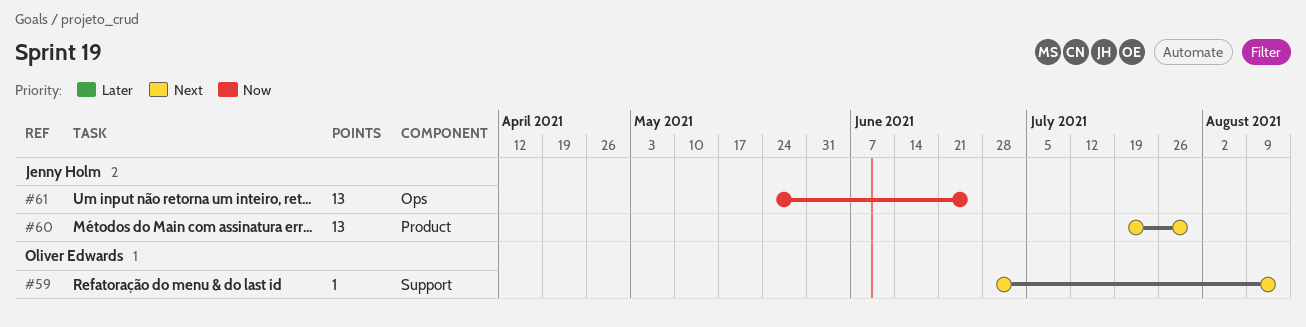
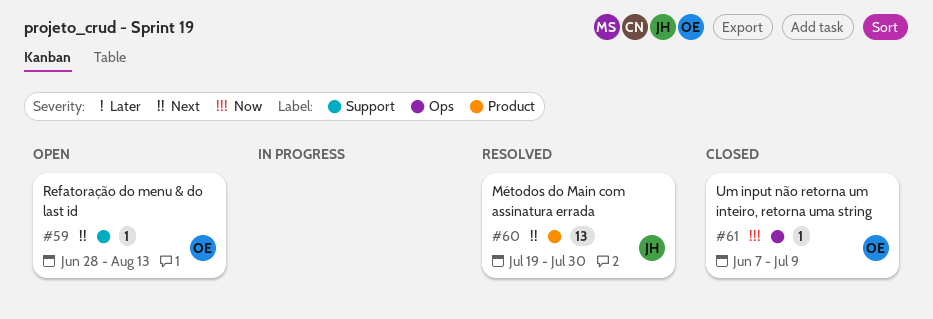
#61, owner: Jenny Holm -> Oliver Edwards
#61, estimate: 13 -> 1
#61, start: May 24 -> Jun 7
#61, due: Jun 25 -> Jul 9

